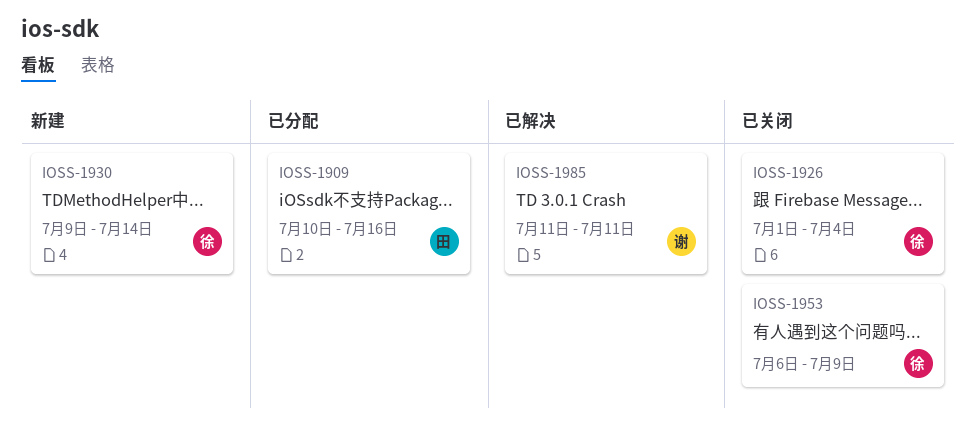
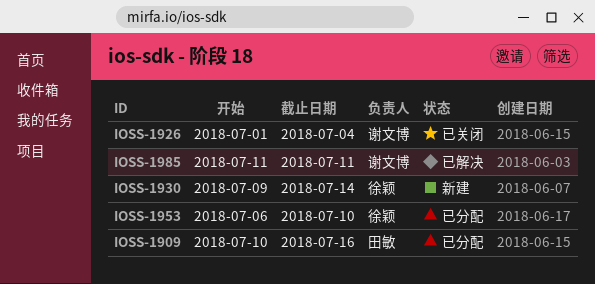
IOSS-1926, owner: 徐颖 -> 谢文博
IOSS-1953, status: 已关闭 -> 已分配
IOSS-1953, due: Jul 9 -> Jul 10

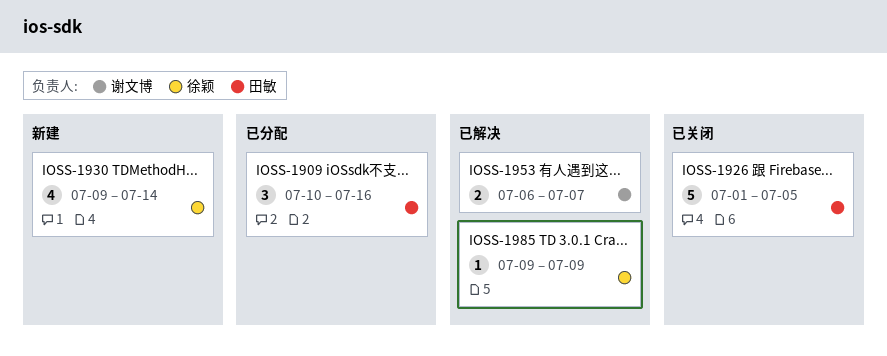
IOSS-1926, owner: 谢文博 -> 田敏
IOSS-1926, due: Jul 4 -> Jul 5
IOSS-1953, status: 已分配 -> 已解决
IOSS-1953, owner: 徐颖 -> 谢文博
IOSS-1953, due: Jul 10 -> Jul 7
IOSS-1985, owner: 谢文博 -> 徐颖
IOSS-1985, start: Jul 11 -> Jul 9
IOSS-1985, due: Jul 11 -> Jul 9

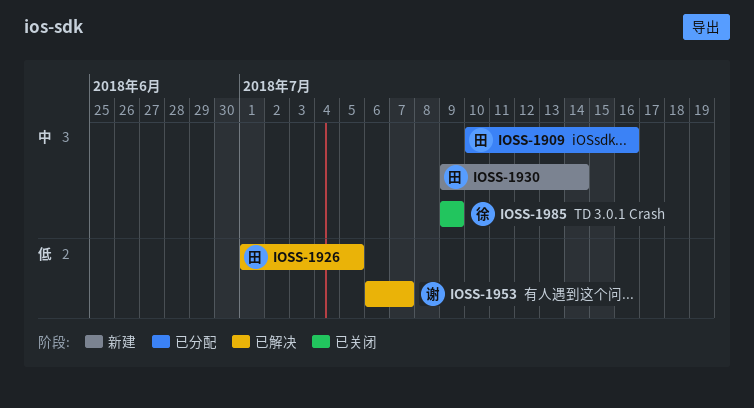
IOSS-1926, status: 已关闭 -> 已解决
IOSS-1930, owner: 徐颖 -> 田敏
IOSS-1985, status: 已解决 -> 已关闭

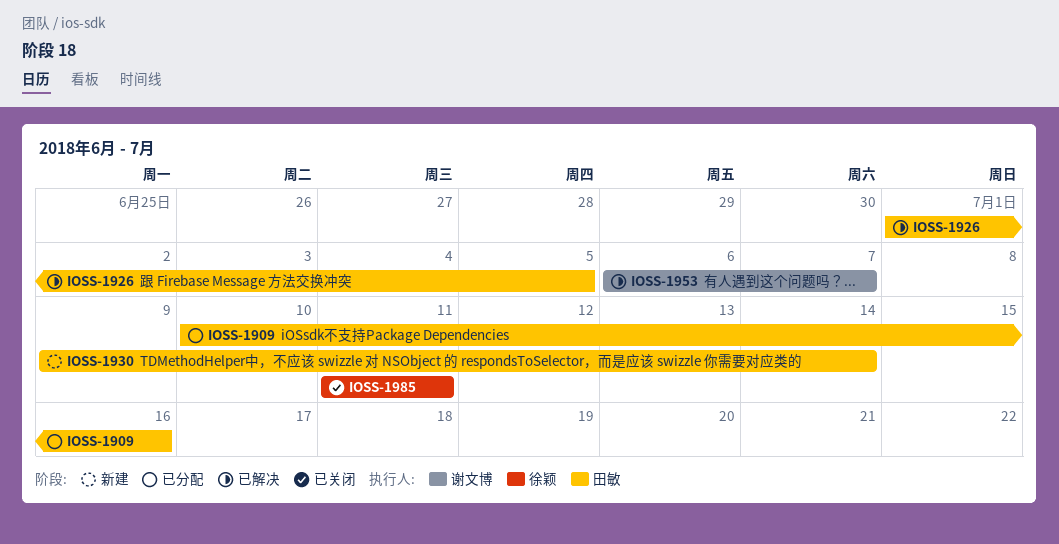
IOSS-1985, start: Jul 9 -> Jul 11
IOSS-1985, due: Jul 9 -> Jul 11

